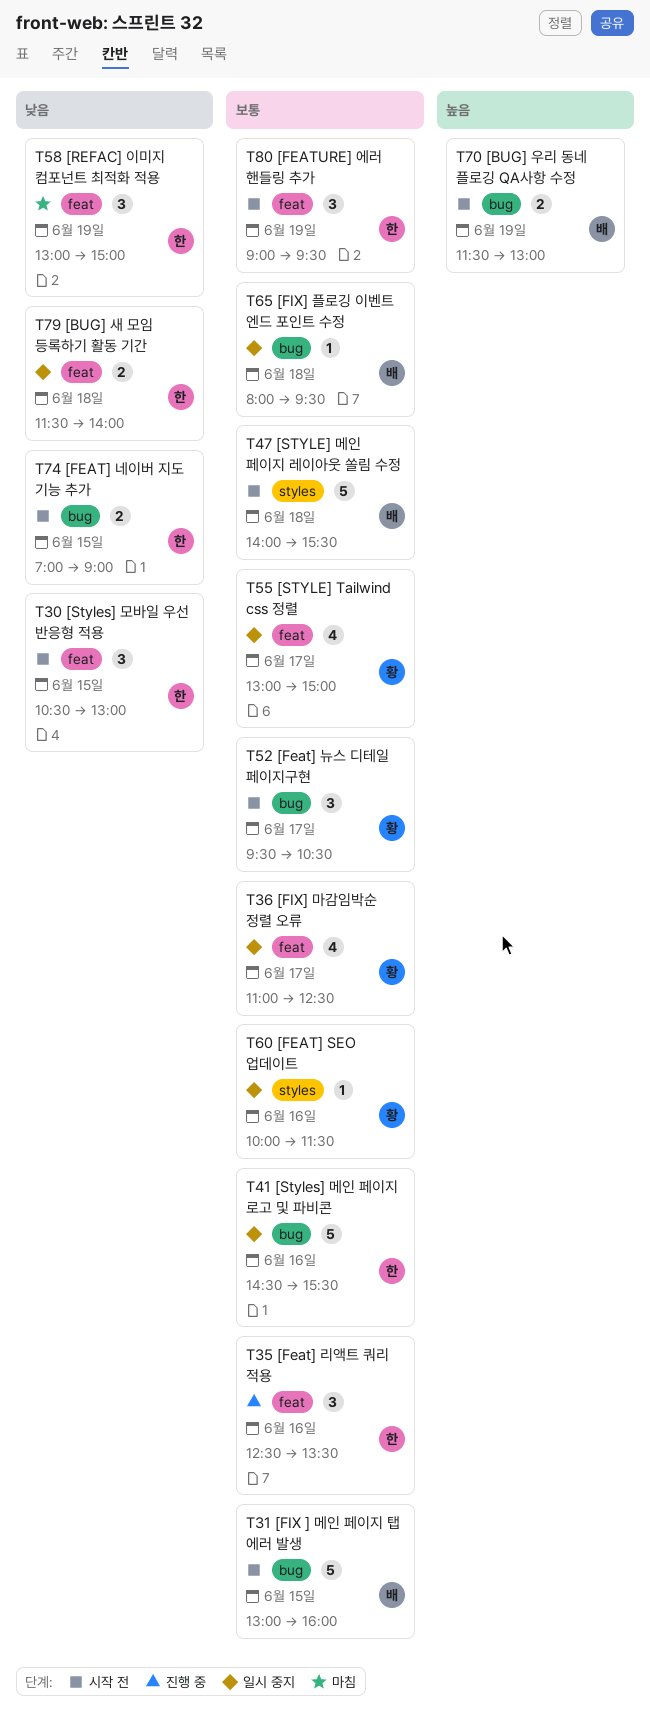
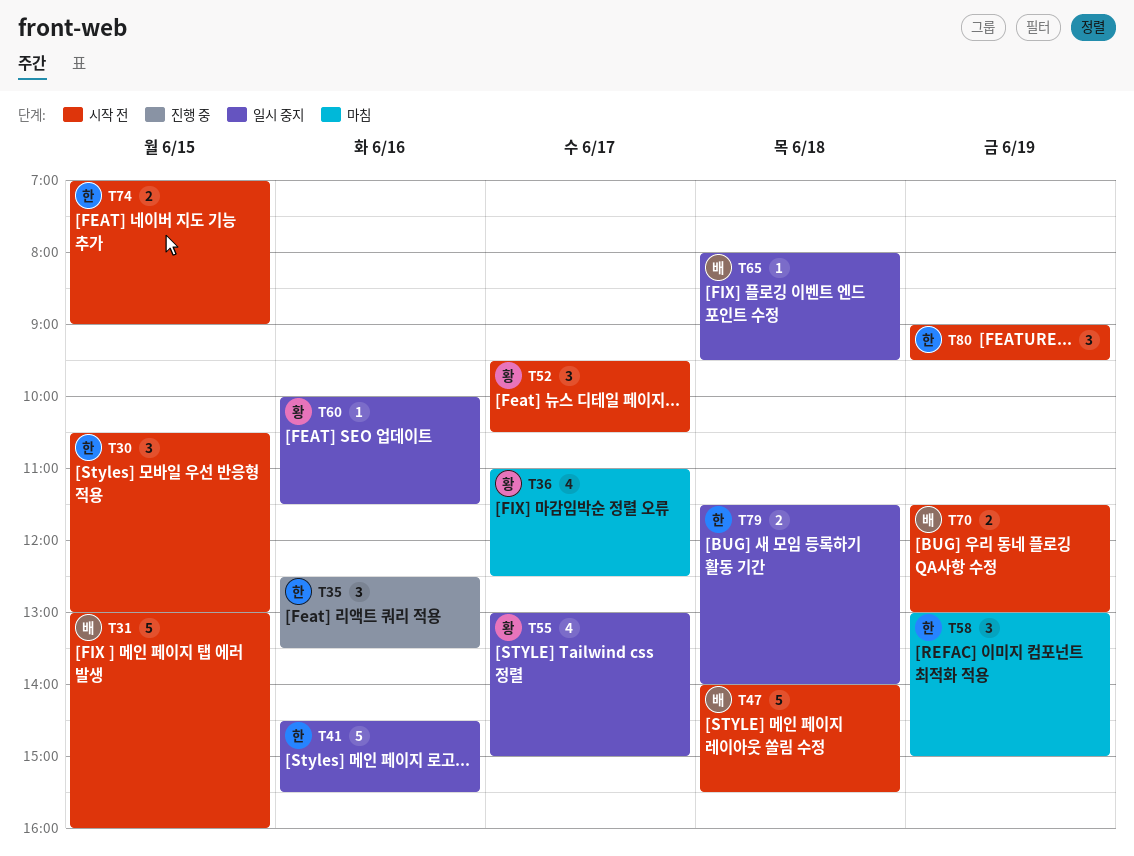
T36, status: 일시 중지 -> 마침

